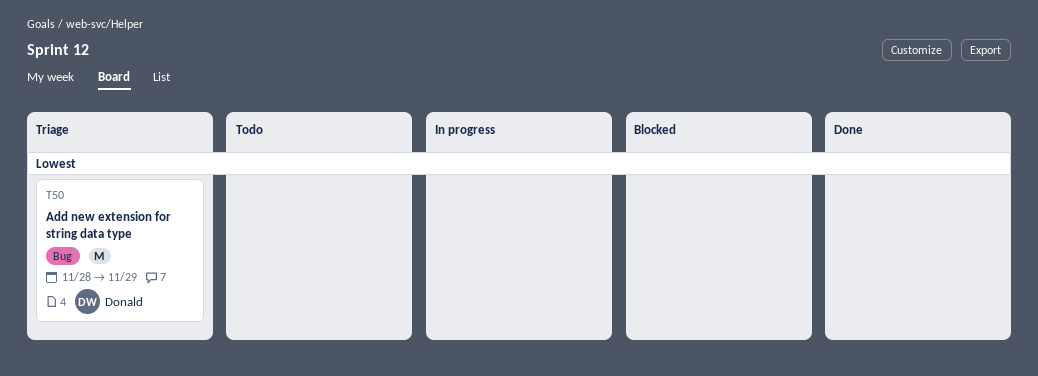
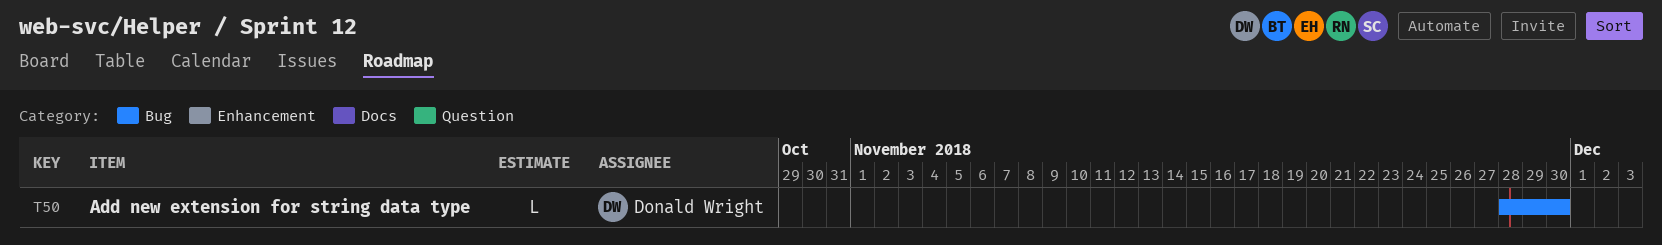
T50, estimate: M -> L
T50, due: Nov 29 -> Nov 30

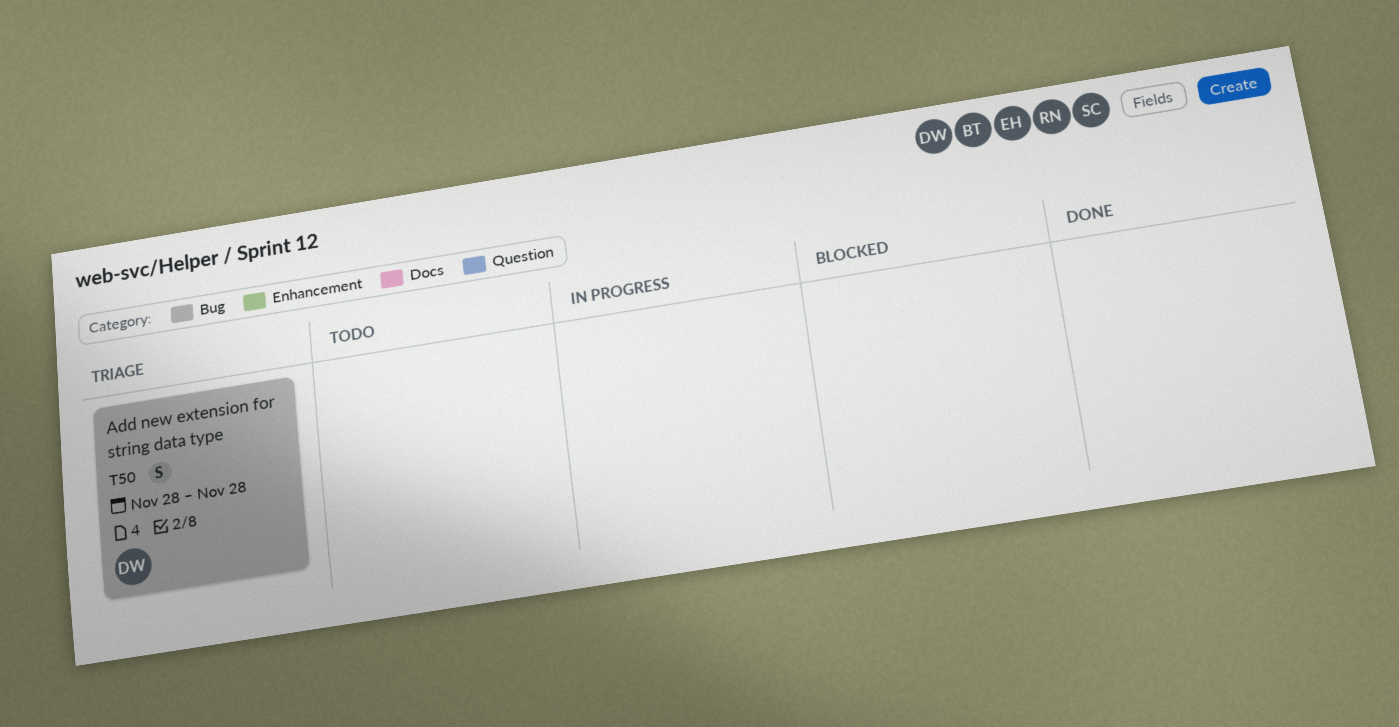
T50, estimate: L -> S
T50, due: Nov 30 -> Nov 28

